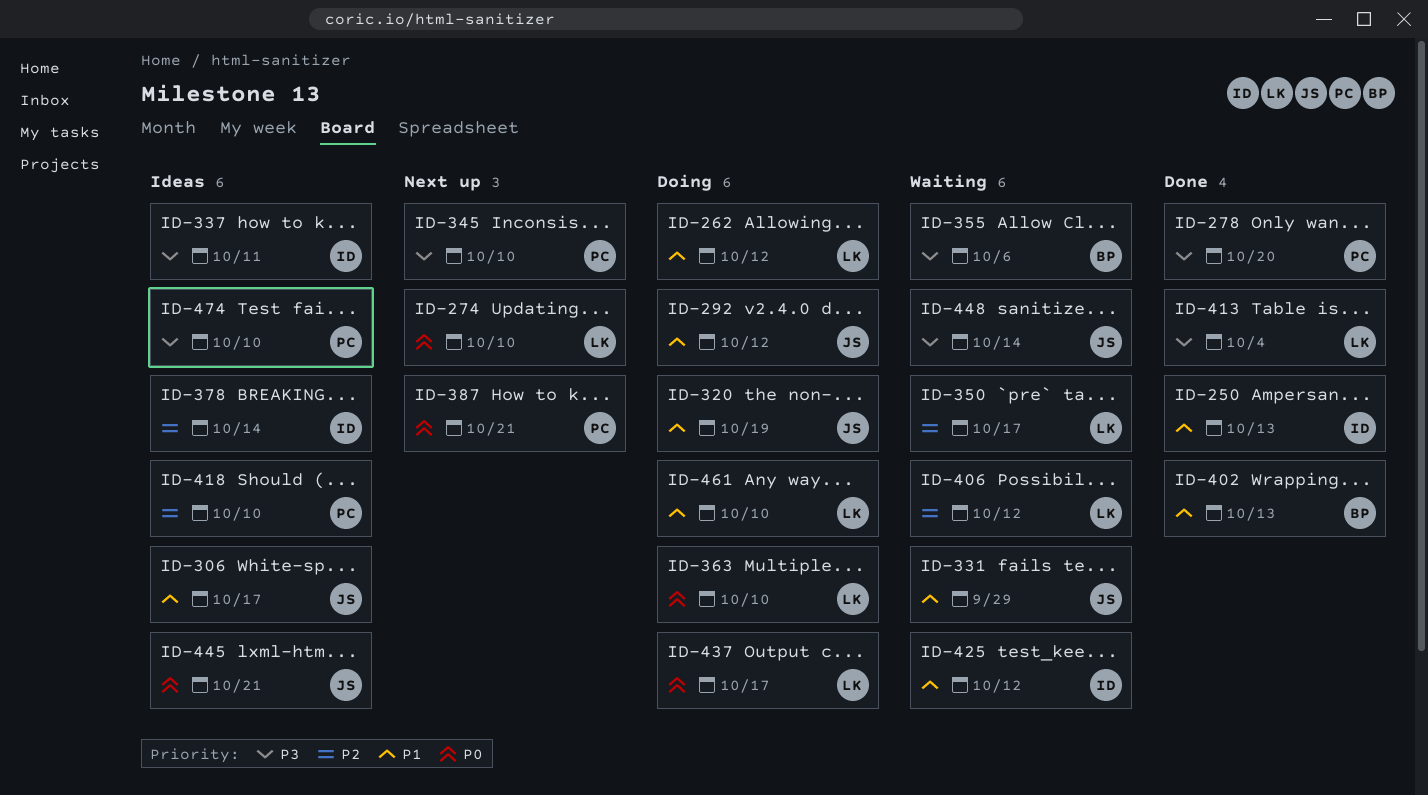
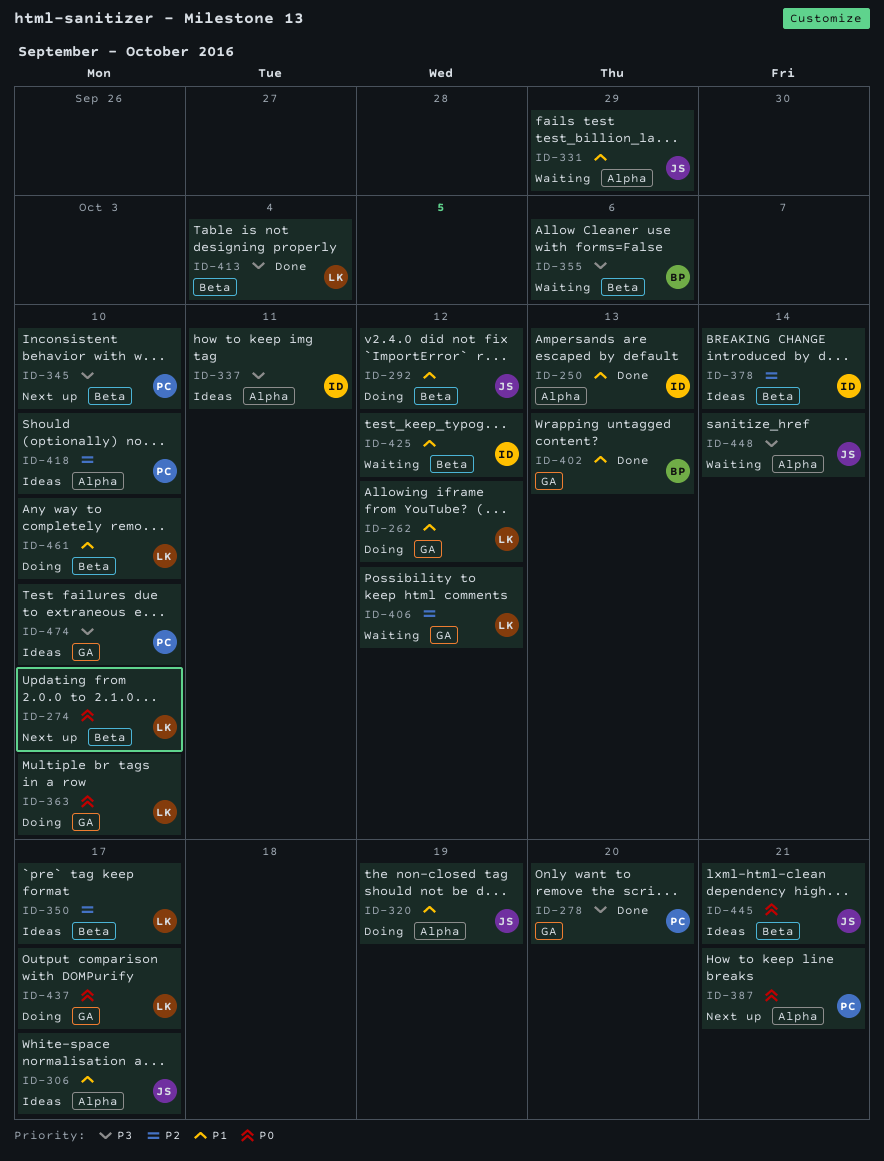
ID-350, status: Waiting -> Ideas

